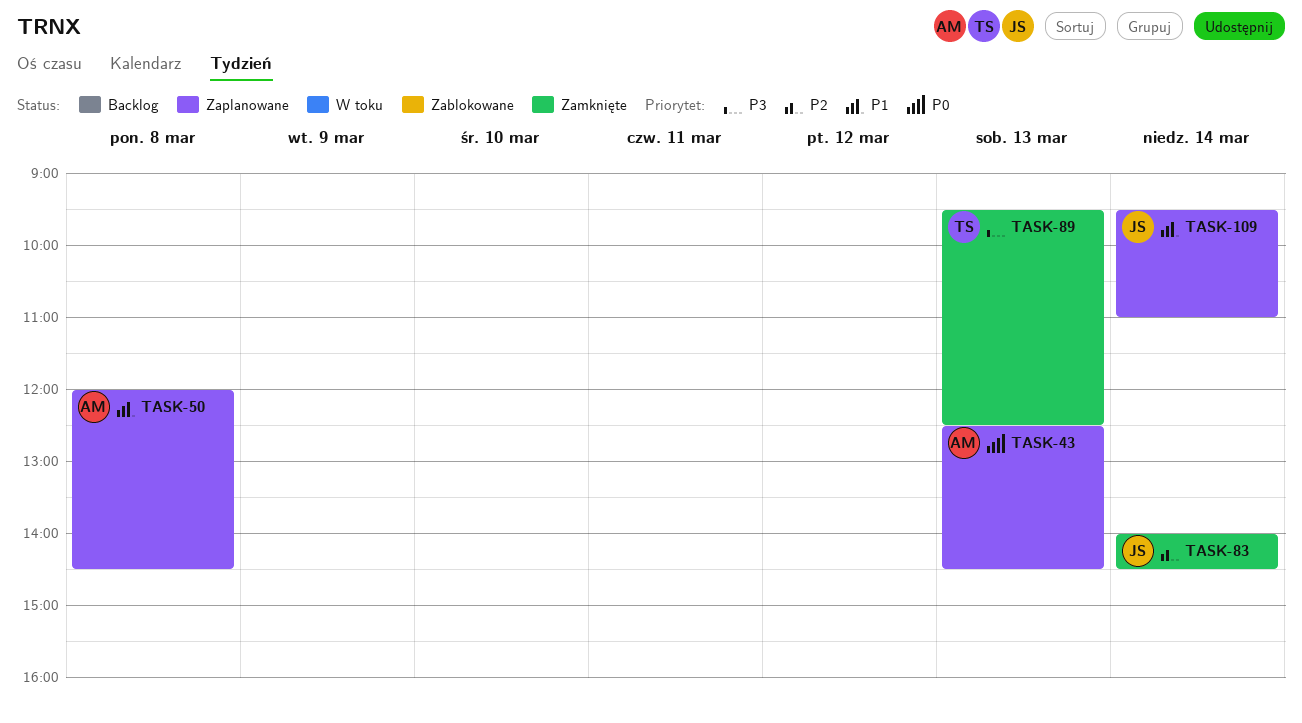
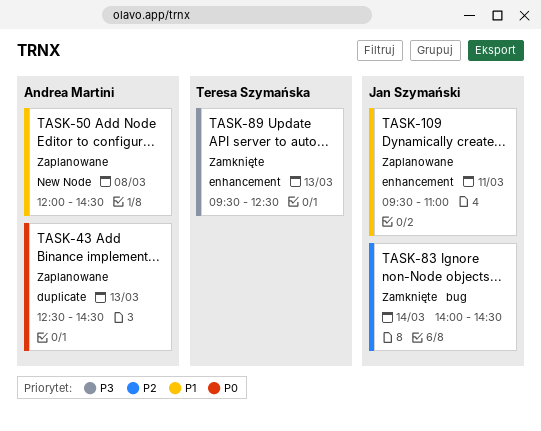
TASK-109, day: Mar 14 -> Mar 11

